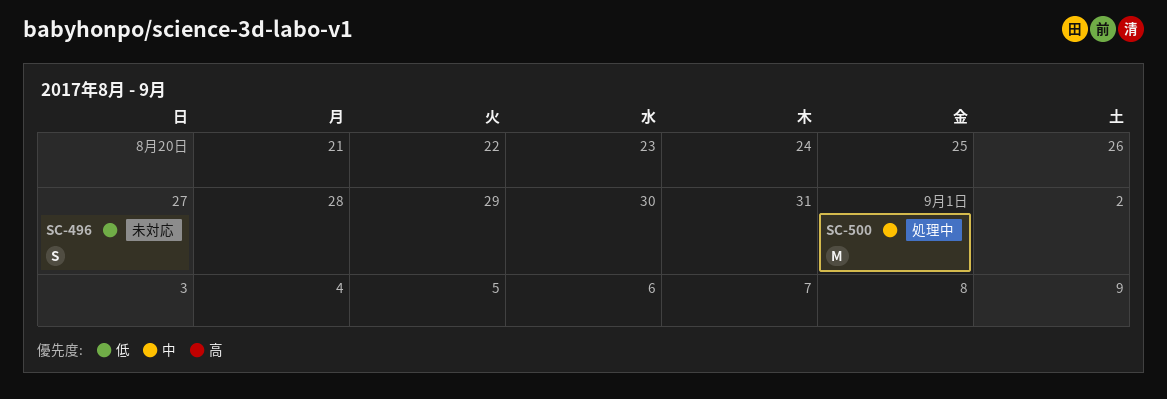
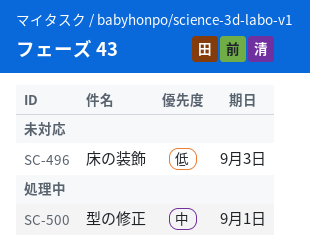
SC-496, due: Aug 27 -> Sep 3

